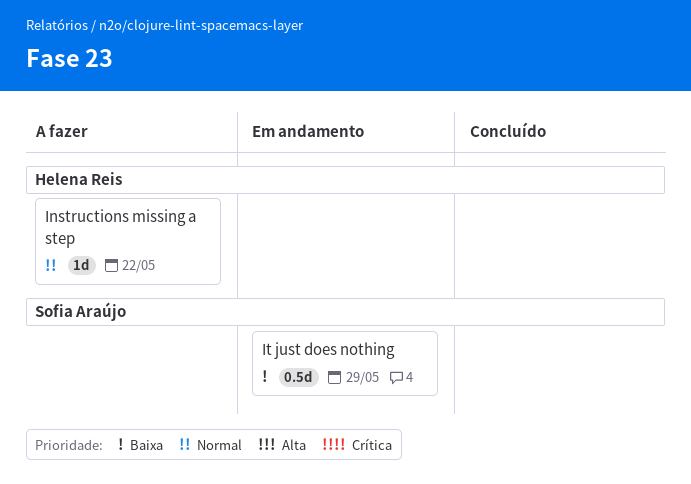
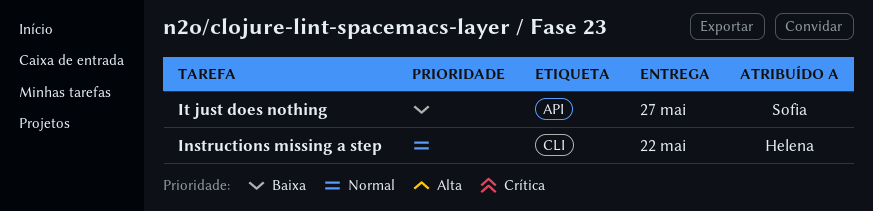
It just does nothing, due: May 29 -> May 27

